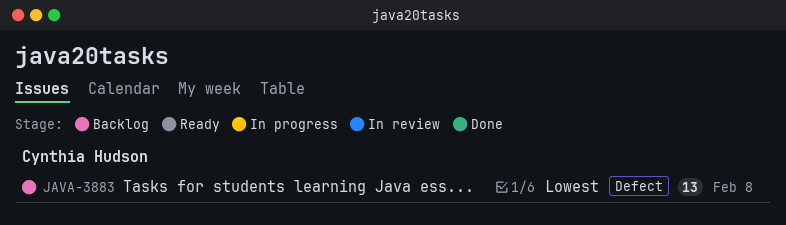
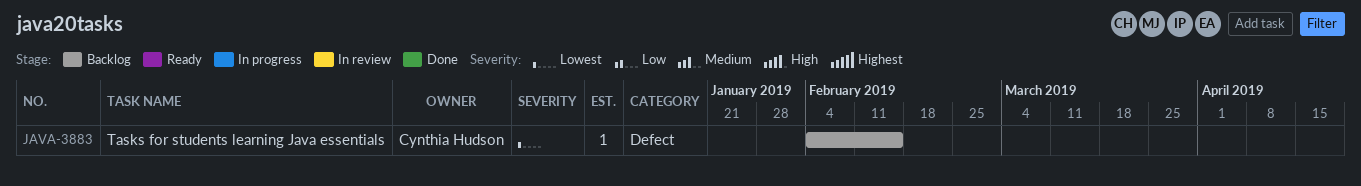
JAVA-3883, estimate: 13 -> 1
JAVA-3883, due: Feb 8 -> Feb 15

